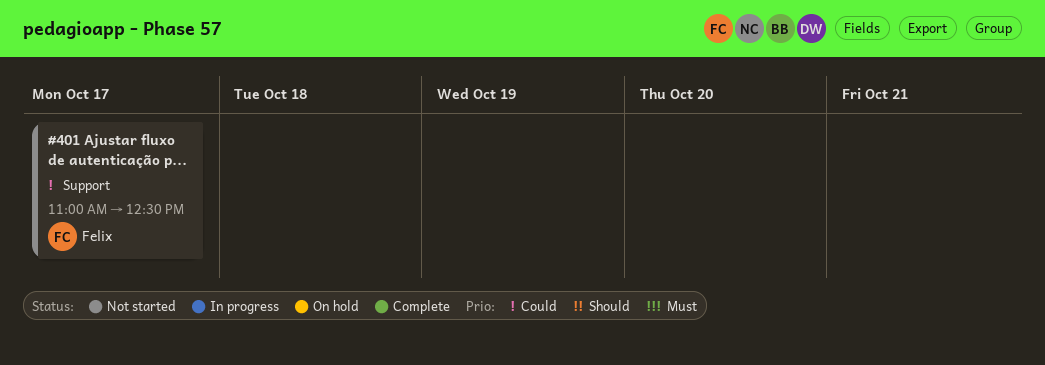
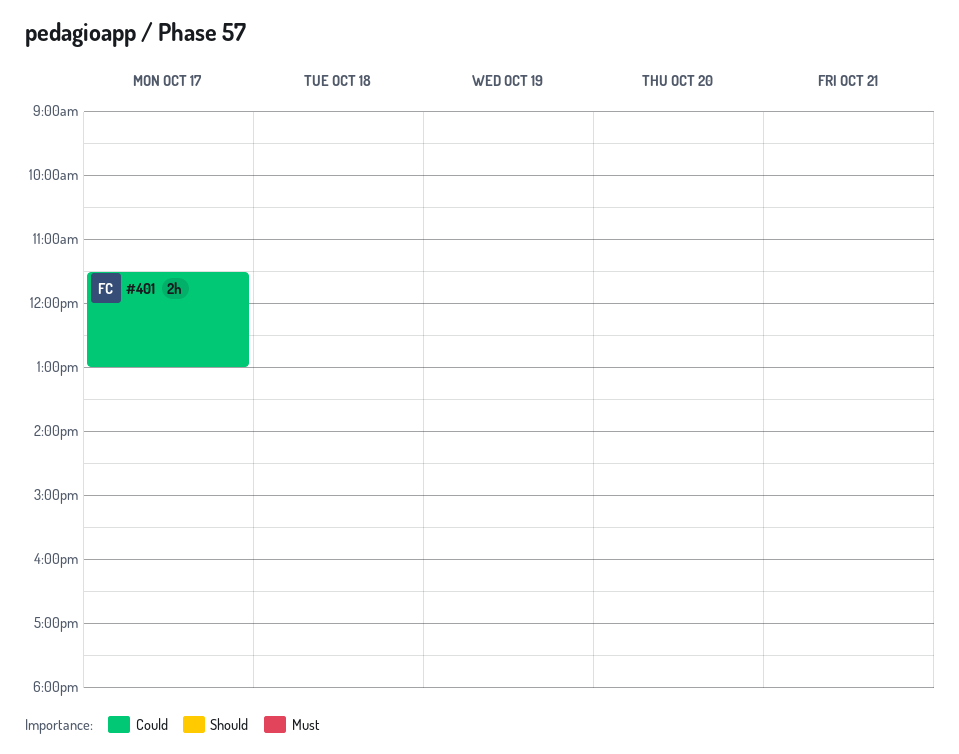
#401, begins: 11:00 -> 11:30
#401, ends: 12:30 -> 13:00

